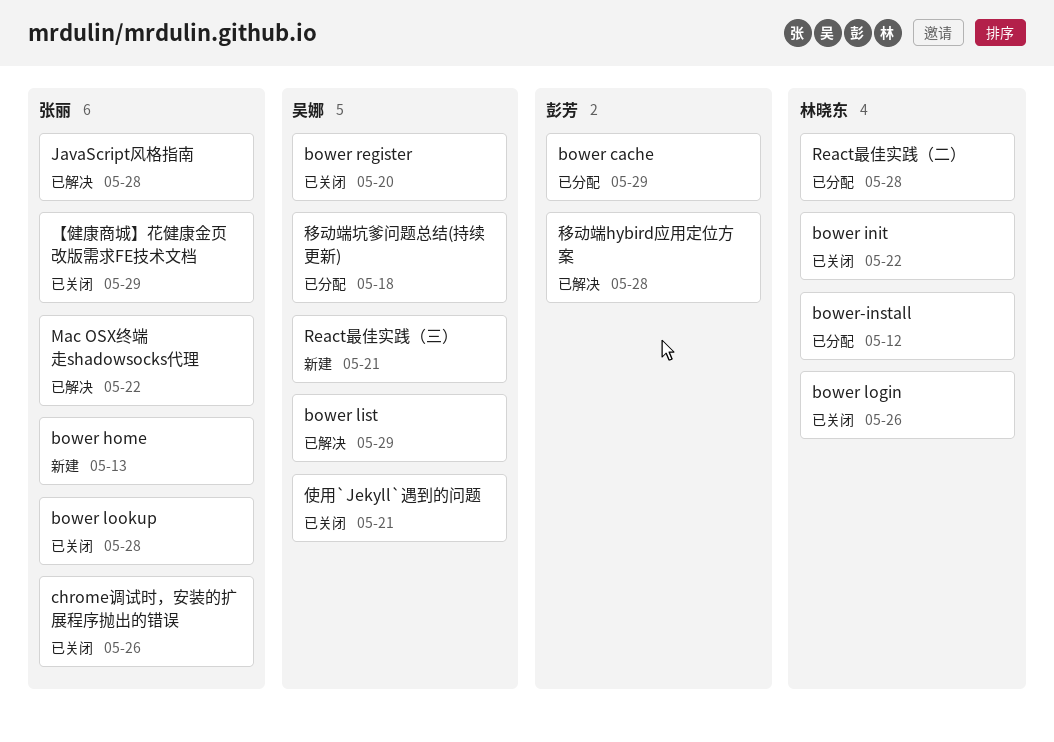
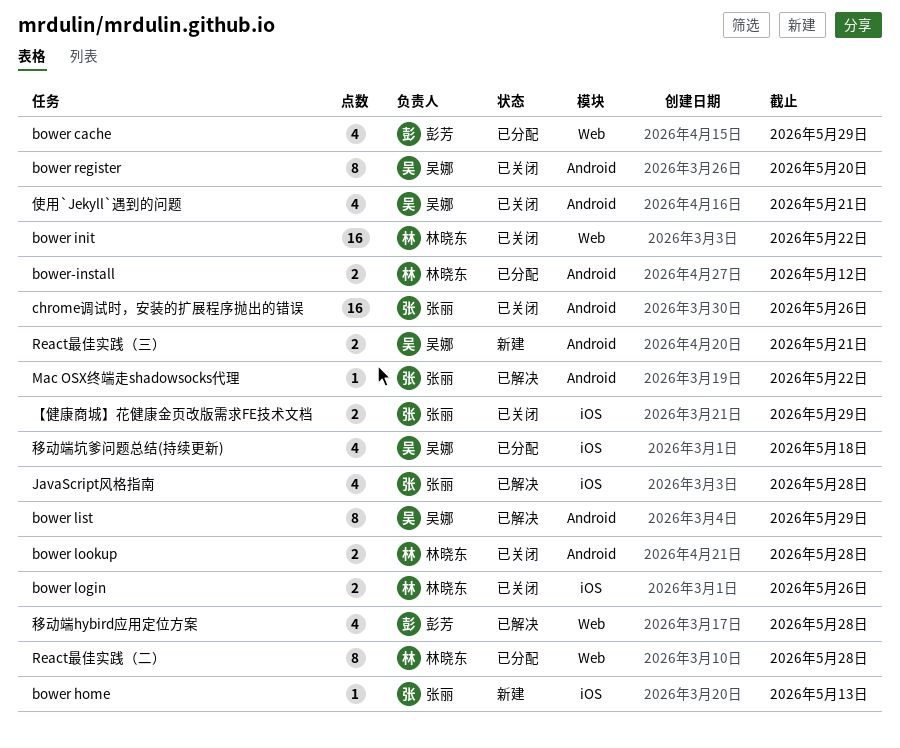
bower lookup, owner: 张丽 -> 林晓东

